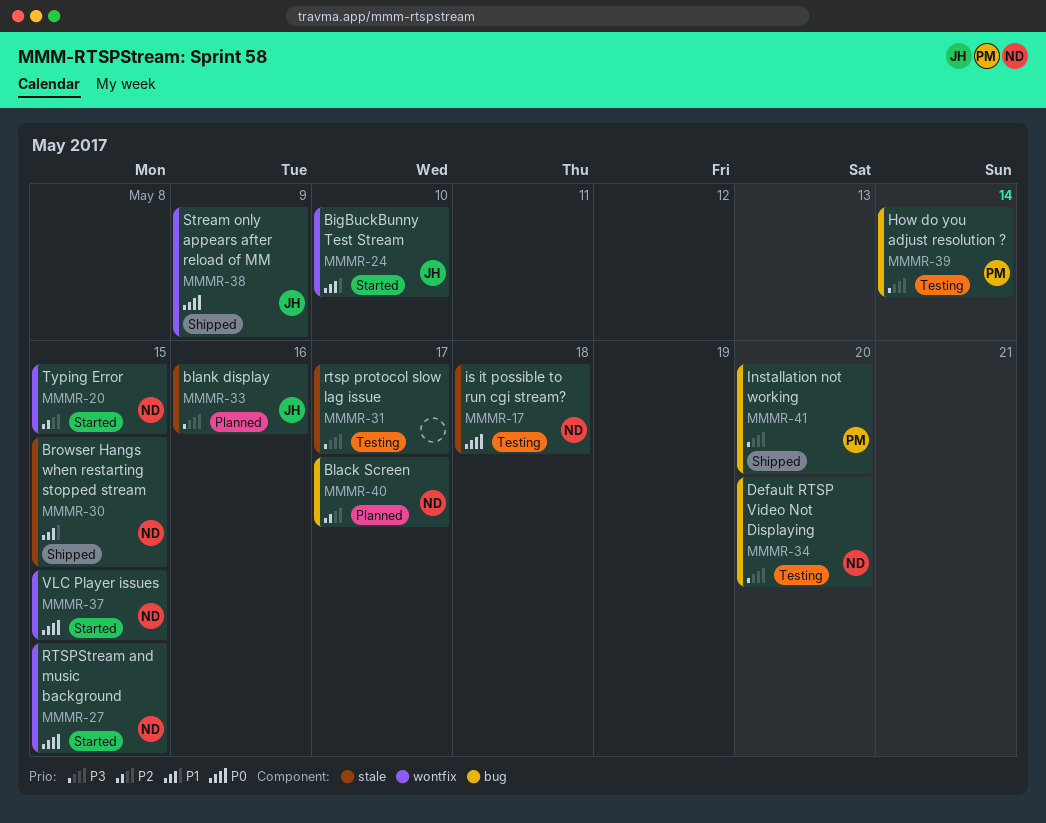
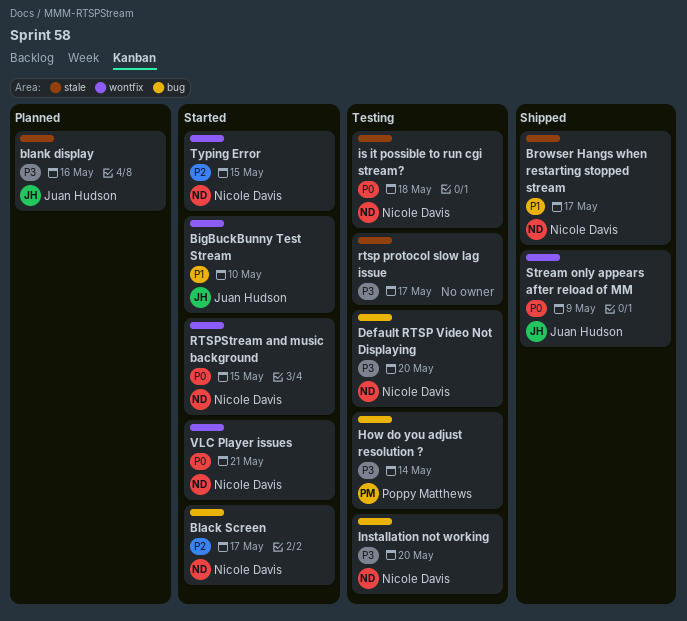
Black Screen, status: Planned -> Started
Browser Hangs when restarting stopped stream, due: May 15 -> May 17
Installation not working, status: Shipped -> Testing
Installation not working, owner: Poppy Matthews -> Nicole Davis
VLC Player issues, due: May 15 -> May 21

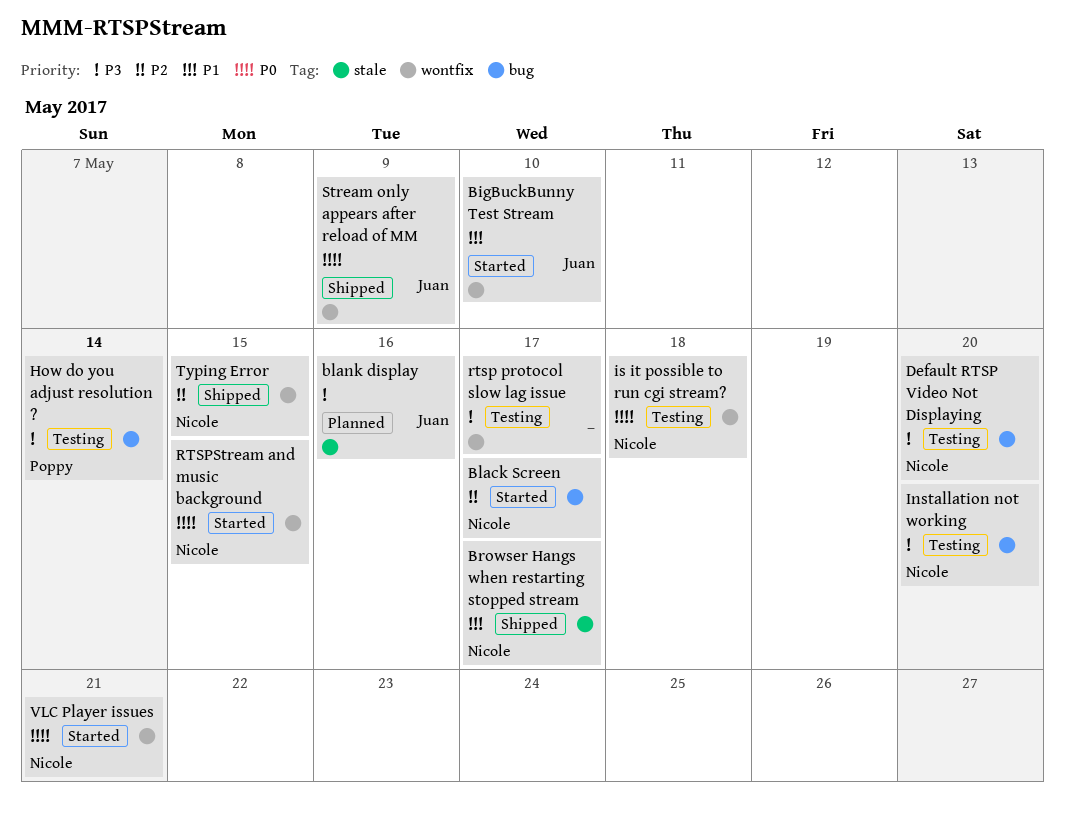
is it possible to run cgi stream?, label: stale -> wontfix
rtsp protocol slow lag issue, label: stale -> wontfix
Typing Error, status: Started -> Shipped

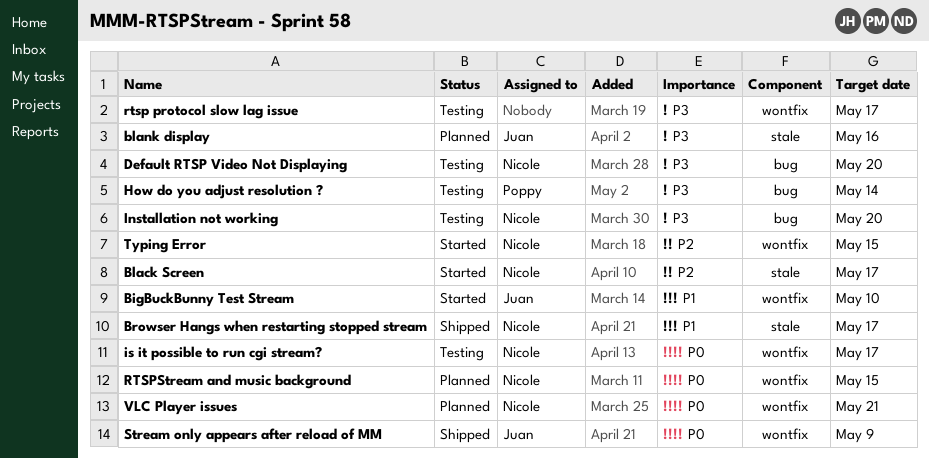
Black Screen, label: bug -> stale
is it possible to run cgi stream?, due: May 18 -> May 17
RTSPStream and music background, status: Started -> Planned
Typing Error, status: Shipped -> Started
VLC Player issues, status: Started -> Planned

